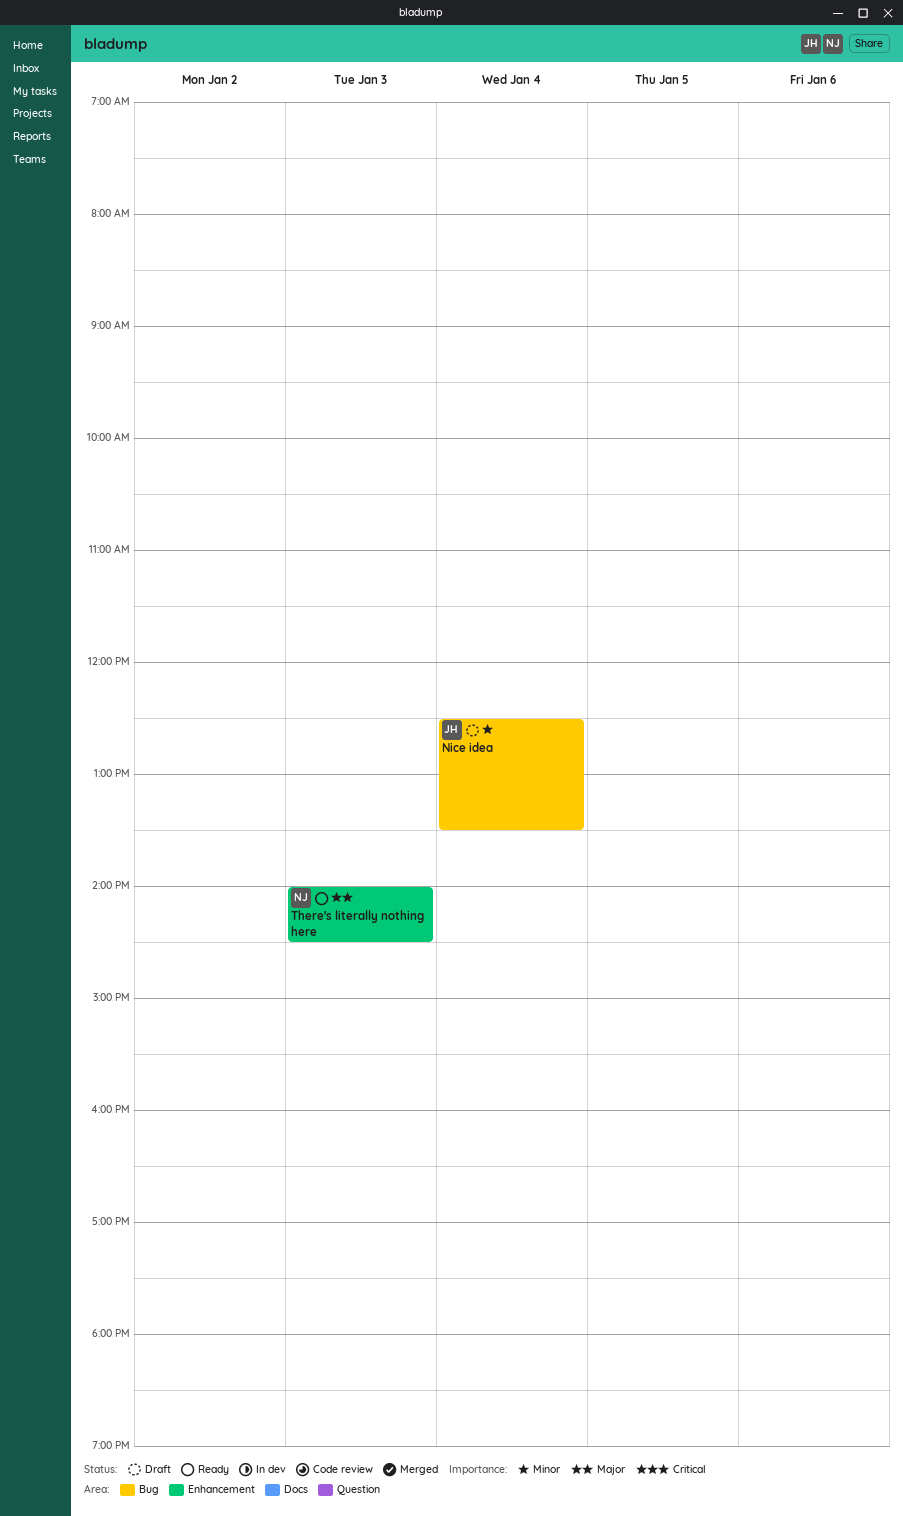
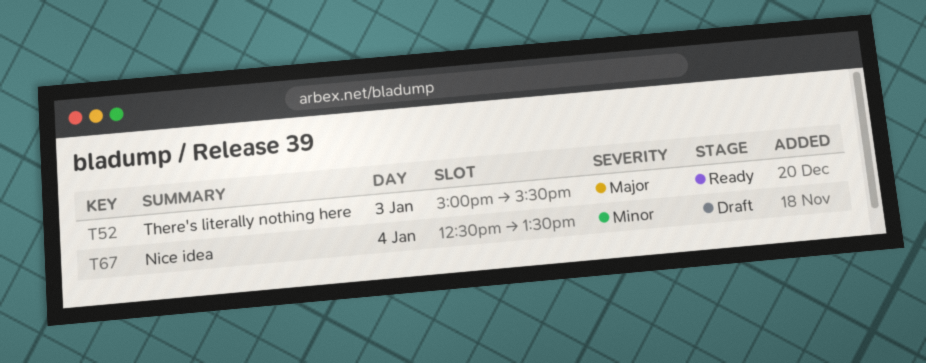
There's literally nothing here, begins: 14:00 -> 15:00
There's literally nothing here, ends: 14:30 -> 15:30

